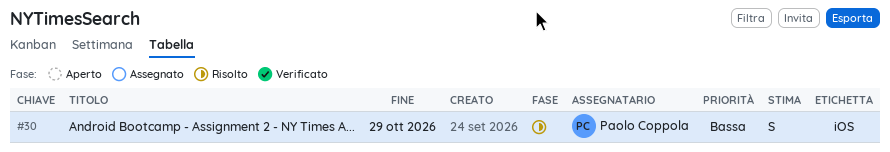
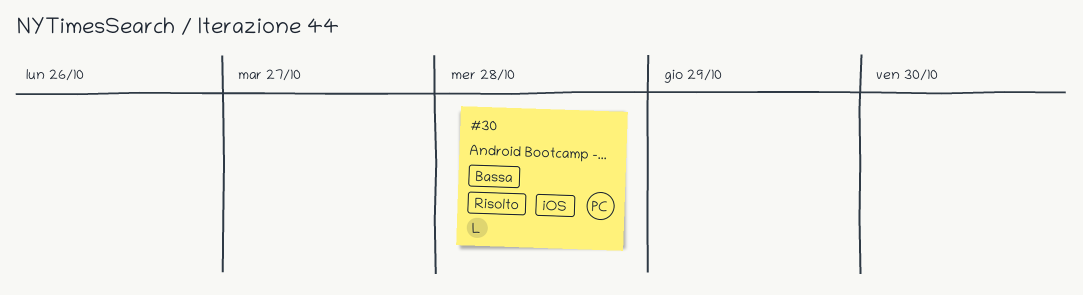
#30, estimate: S -> L
#30, due: Oct 29 -> Oct 28

